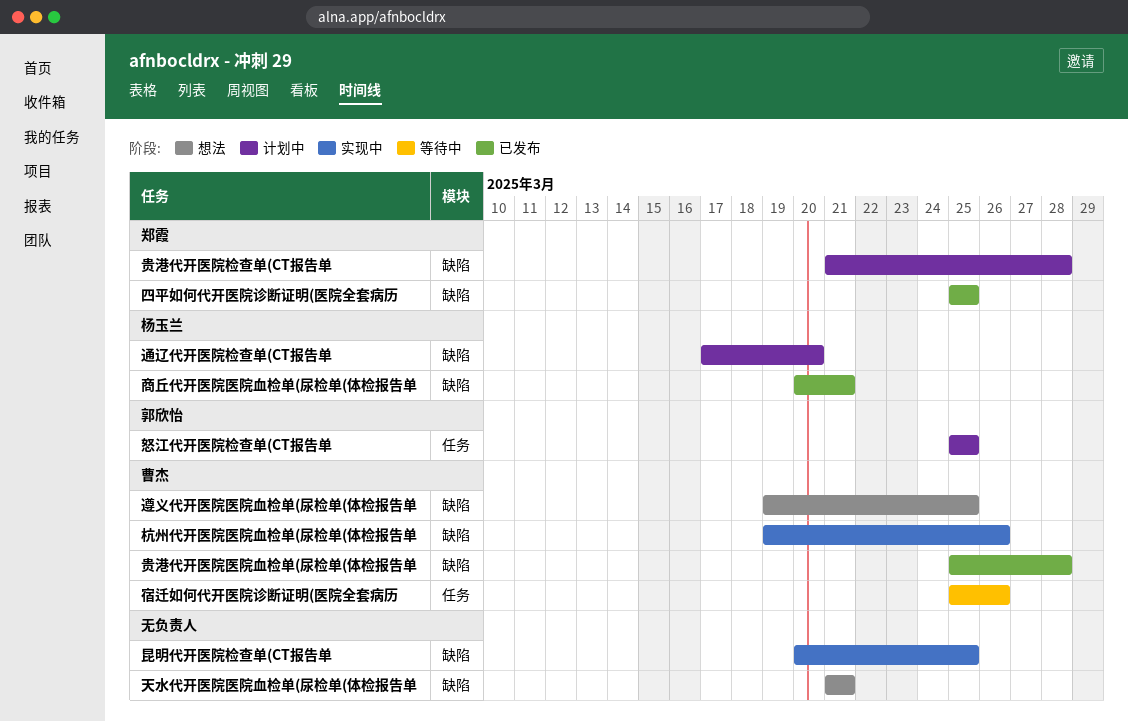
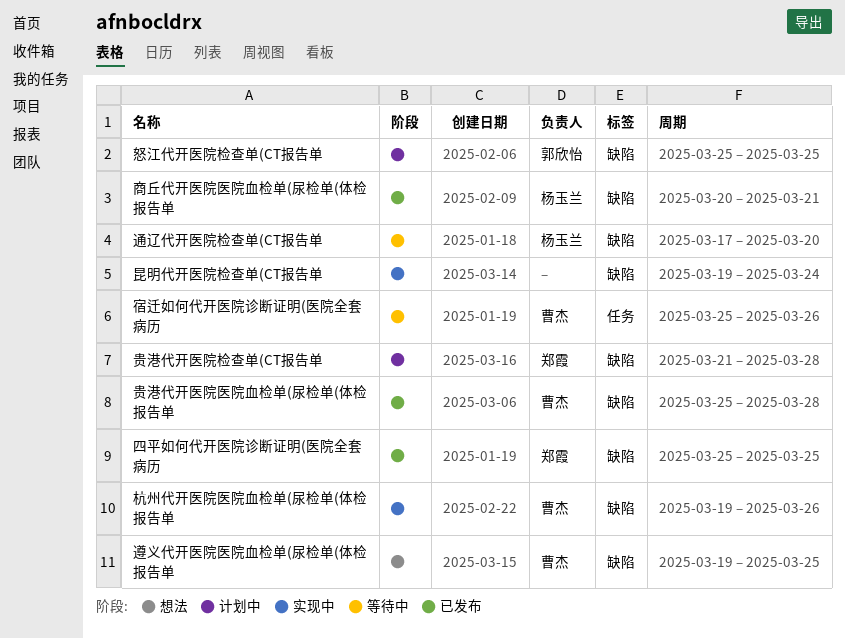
天水代开医院医院血检单(尿检单(体检报告单: present -> none
怒江代开医院检查单(CT报告单, label: 任务 -> 缺陷
昆明代开医院检查单(CT报告单, start: Mar 20 -> Mar 19
昆明代开医院检查单(CT报告单, due: Mar 25 -> Mar 24
通辽代开医院检查单(CT报告单, status: 计划中 -> 等待中

